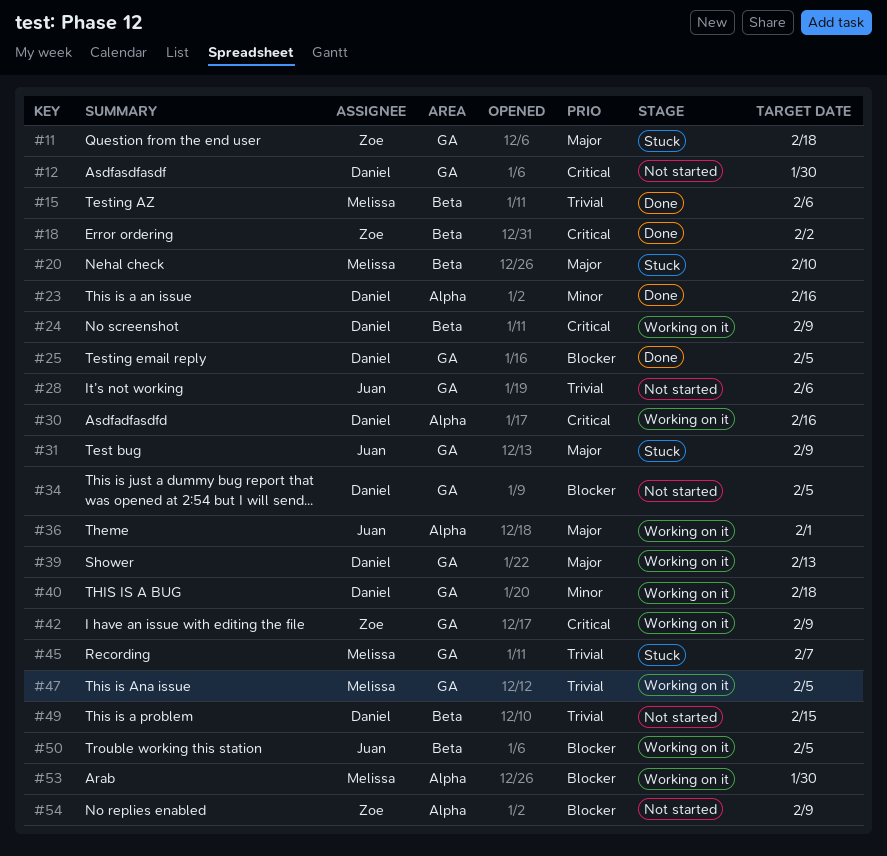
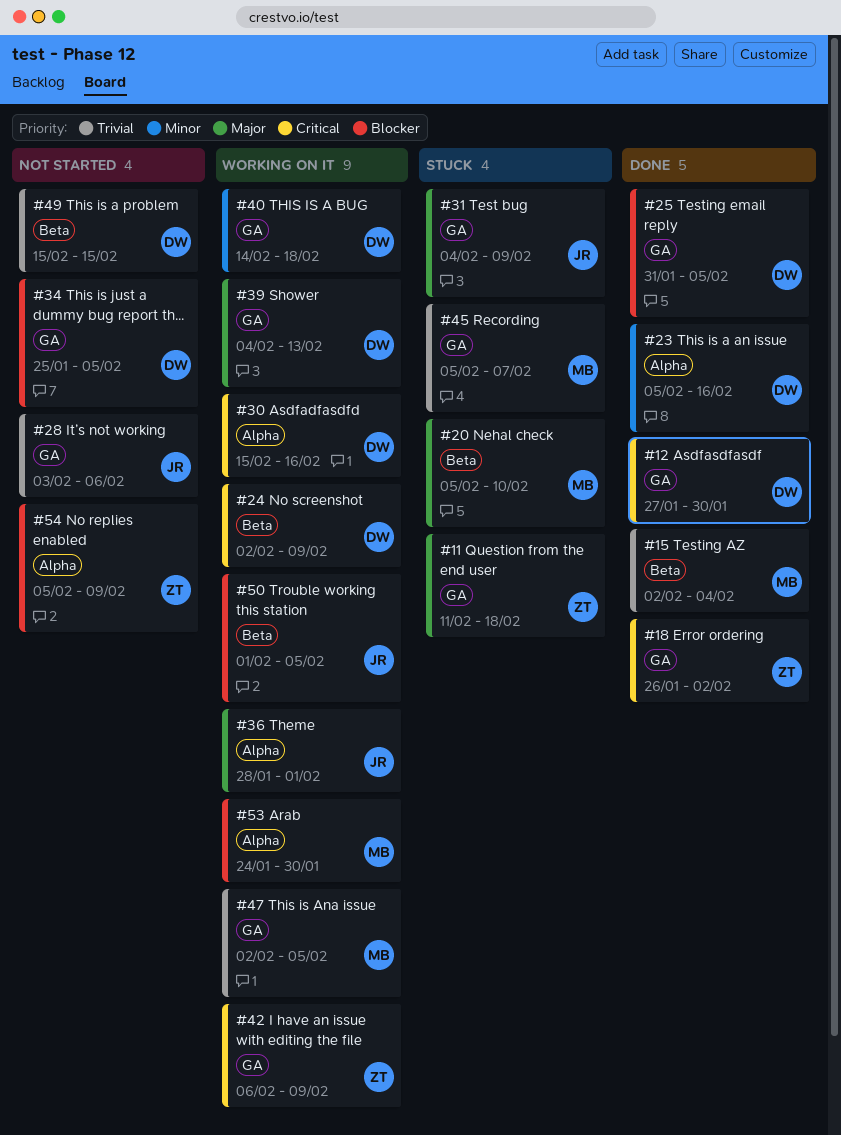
#12, status: Not started -> Done
#15, due: Feb 6 -> Feb 4
#18, label: Beta -> GA

